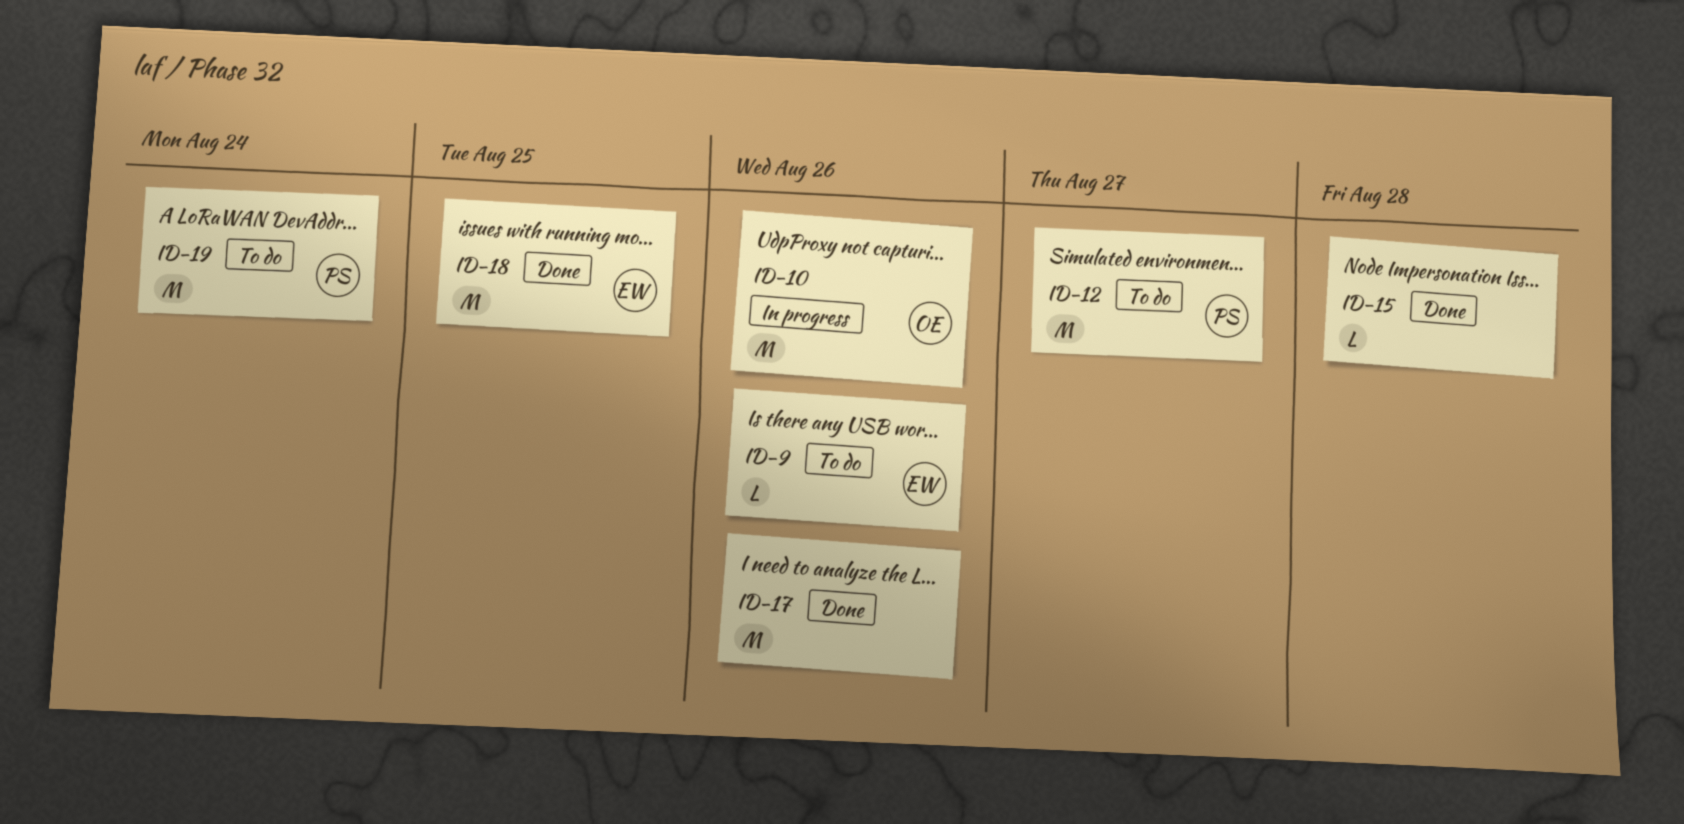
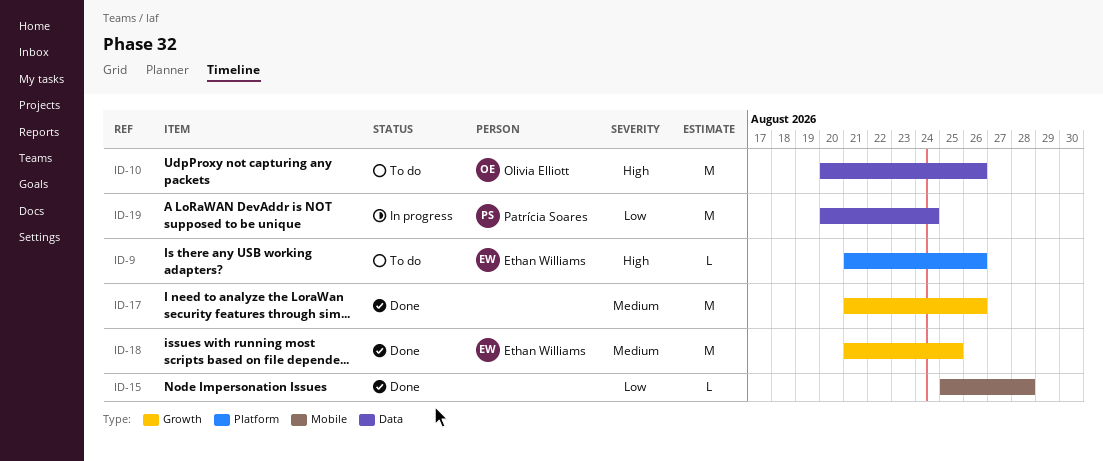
ID-10, status: In progress -> To do
ID-12: present -> none
ID-19, status: To do -> In progress

